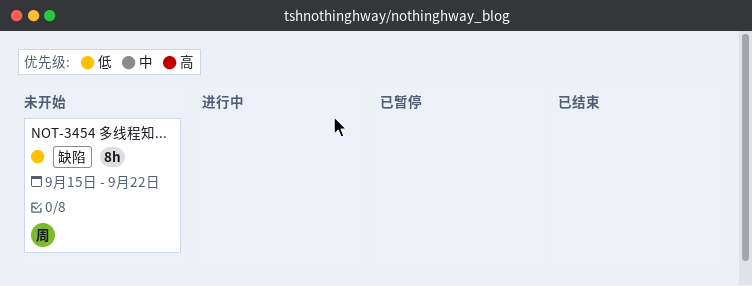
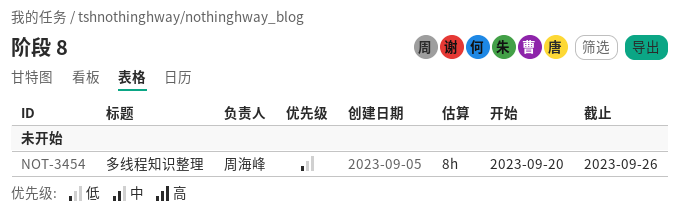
NOT-3454, start: Sep 15 -> Sep 20
NOT-3454, due: Sep 22 -> Sep 26

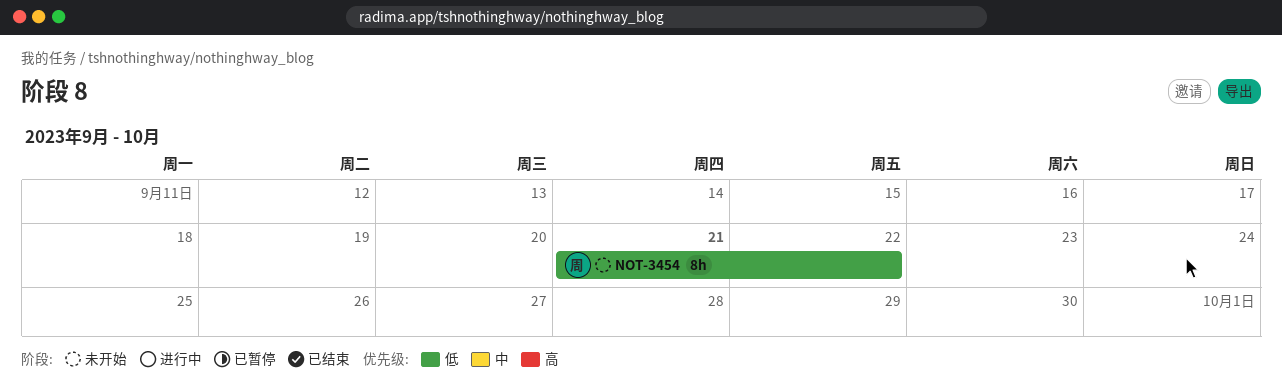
NOT-3454, start: Sep 20 -> Sep 21
NOT-3454, due: Sep 26 -> Sep 22

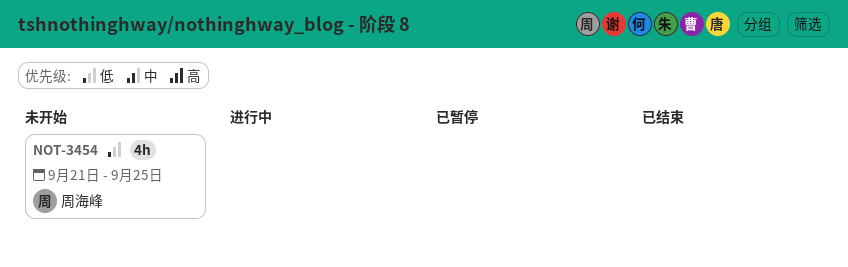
NOT-3454, estimate: 8h -> 4h
NOT-3454, due: Sep 22 -> Sep 25

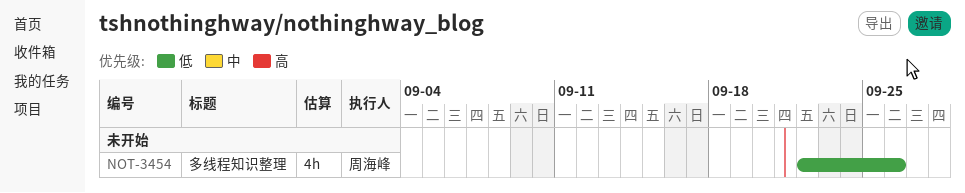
NOT-3454, start: Sep 21 -> Sep 22
NOT-3454, due: Sep 25 -> Sep 26

